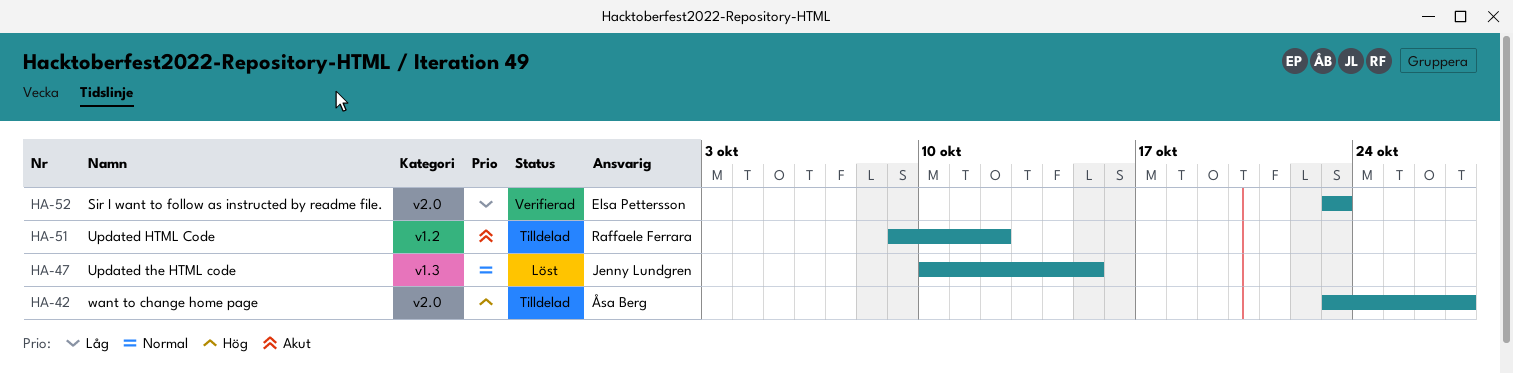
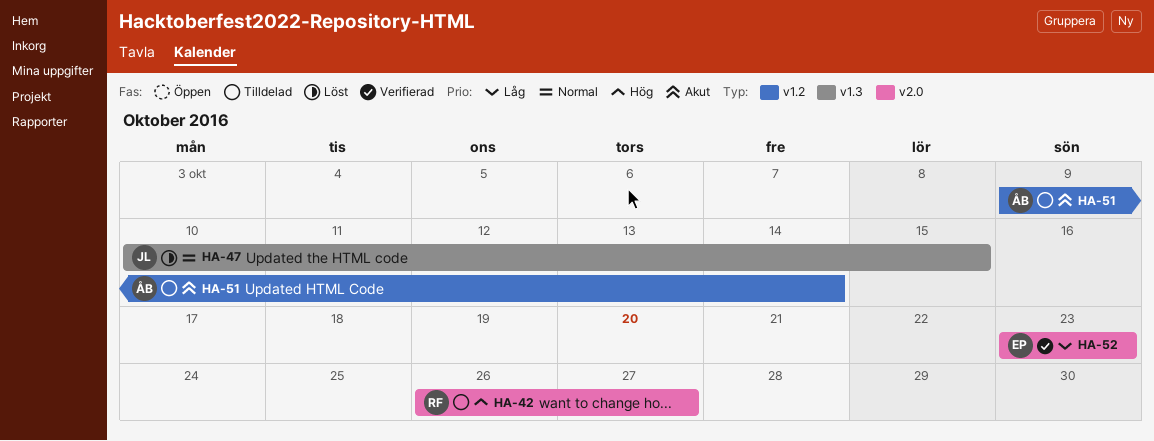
HA-42, owner: Åsa Berg -> Raffaele Ferrara
HA-42, start: Oct 23 -> Oct 26
HA-51, owner: Raffaele Ferrara -> Åsa Berg
HA-51, due: Oct 12 -> Oct 14

